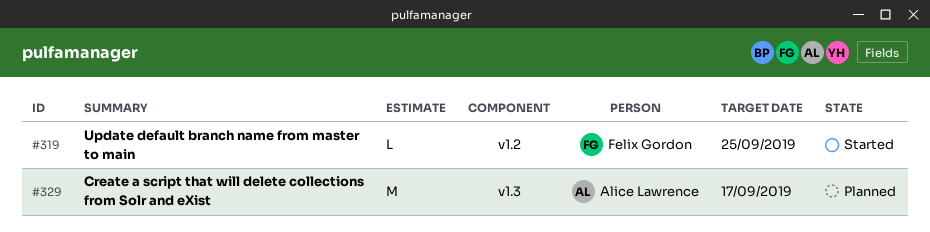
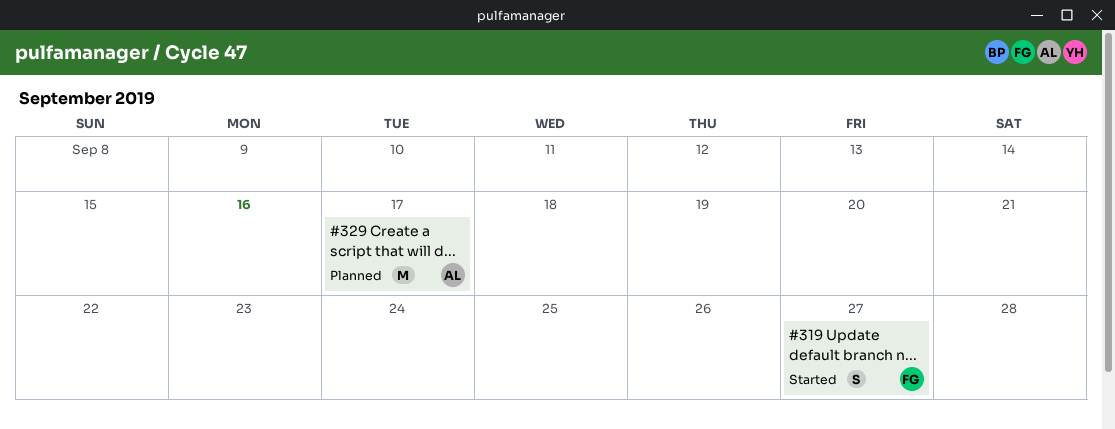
#319, estimate: L -> S
#319, due: Sep 25 -> Sep 27

